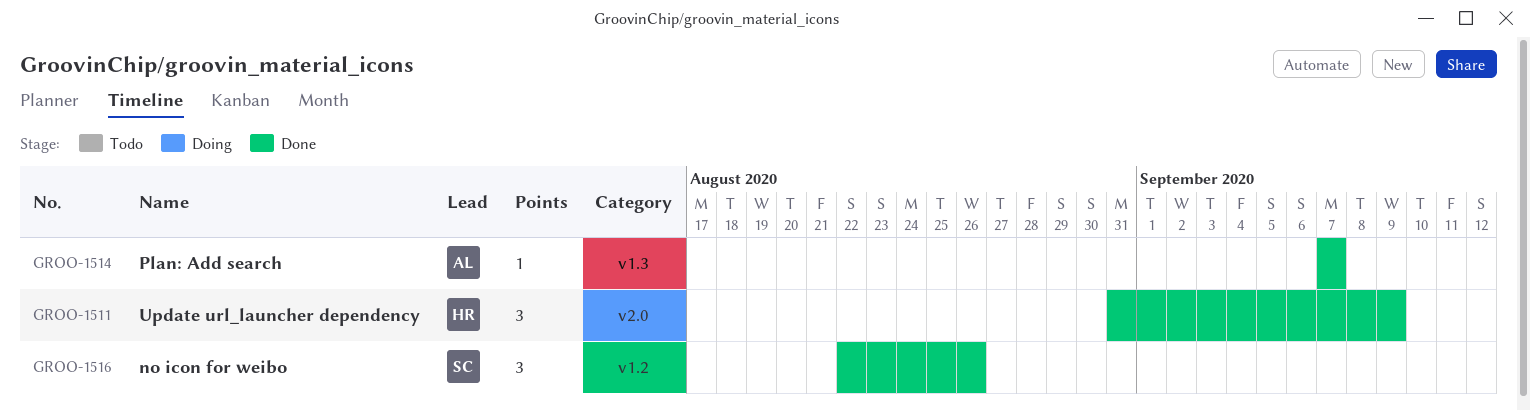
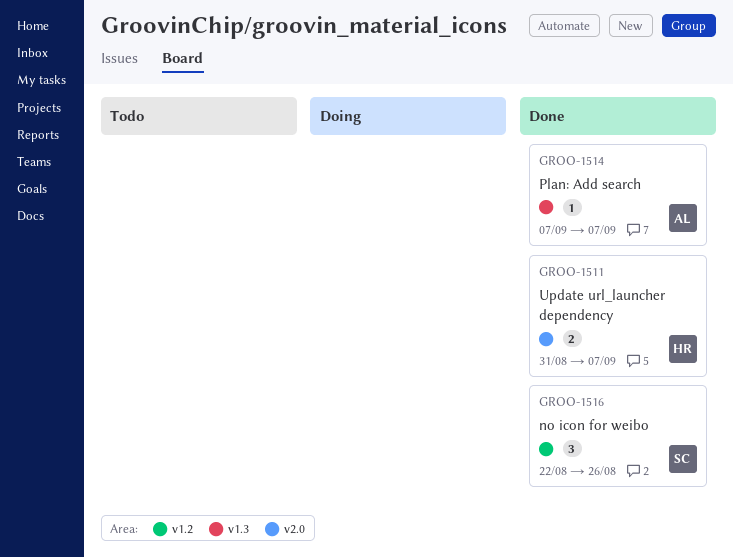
GROO-1511, estimate: 3 -> 2
GROO-1511, due: Sep 9 -> Sep 7

